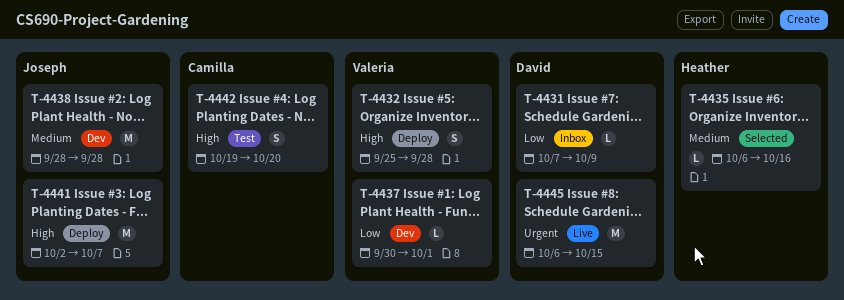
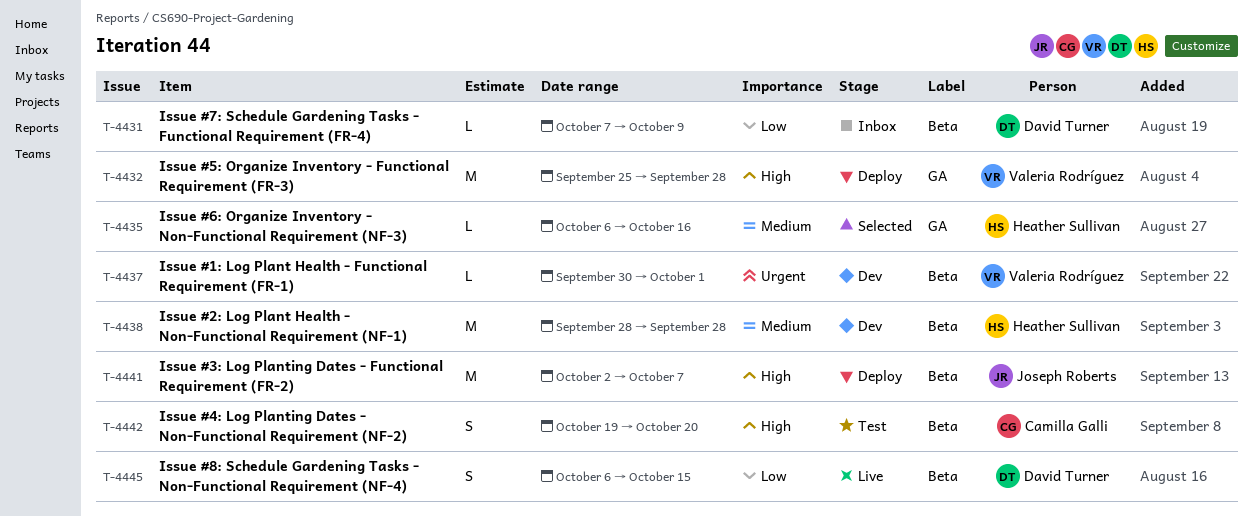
T-4432, estimate: S -> M
T-4437, priority: Low -> Urgent
T-4438, owner: Joseph Roberts -> Heather Sullivan
T-4445, priority: Urgent -> Low
T-4445, estimate: M -> S

